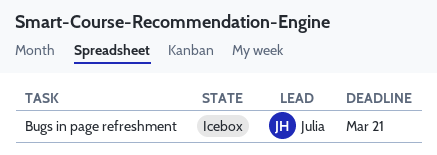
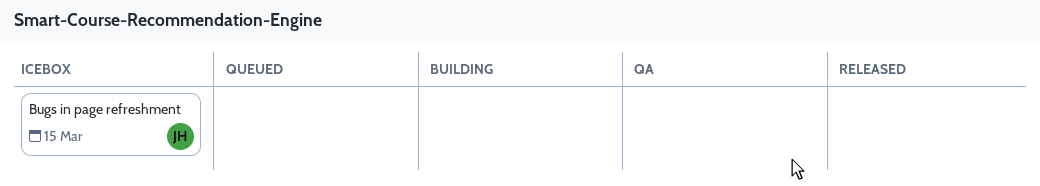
Bugs in page refreshment, due: Mar 21 -> Mar 15

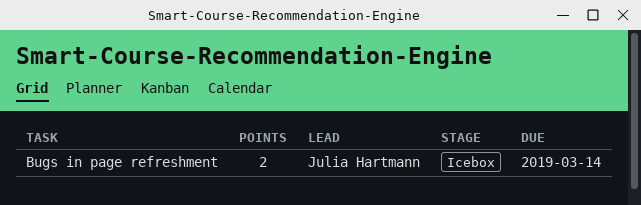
Bugs in page refreshment, due: Mar 15 -> Mar 14

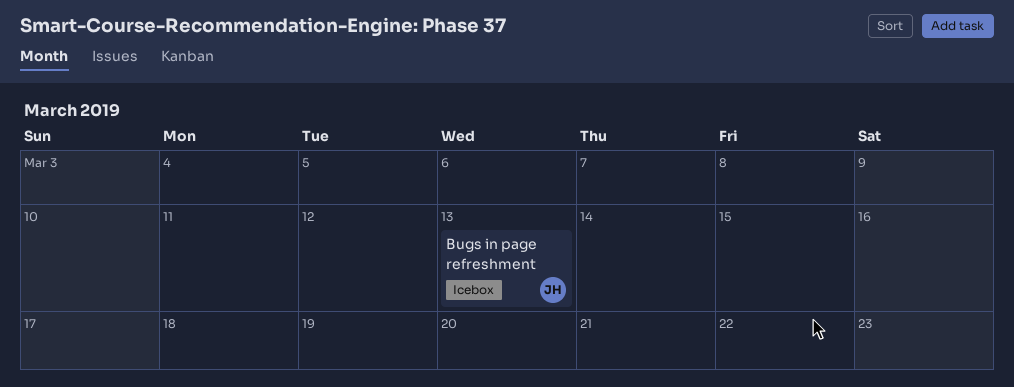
Bugs in page refreshment, due: Mar 14 -> Mar 13

